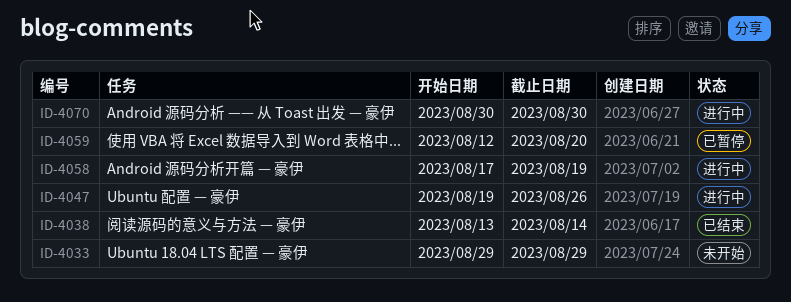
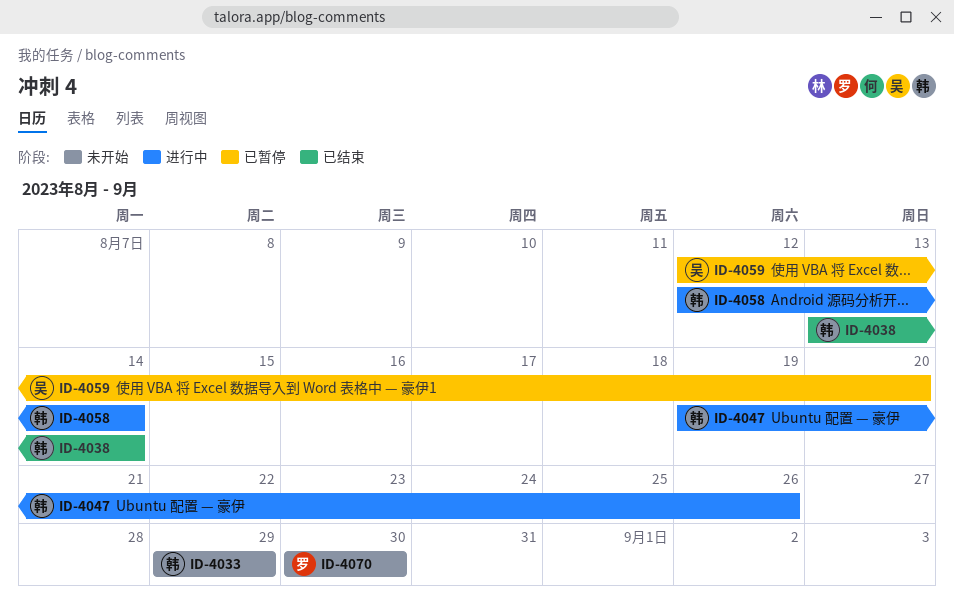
ID-4058, start: Aug 17 -> Aug 12
ID-4058, due: Aug 19 -> Aug 14
ID-4070, status: 进行中 -> 未开始

